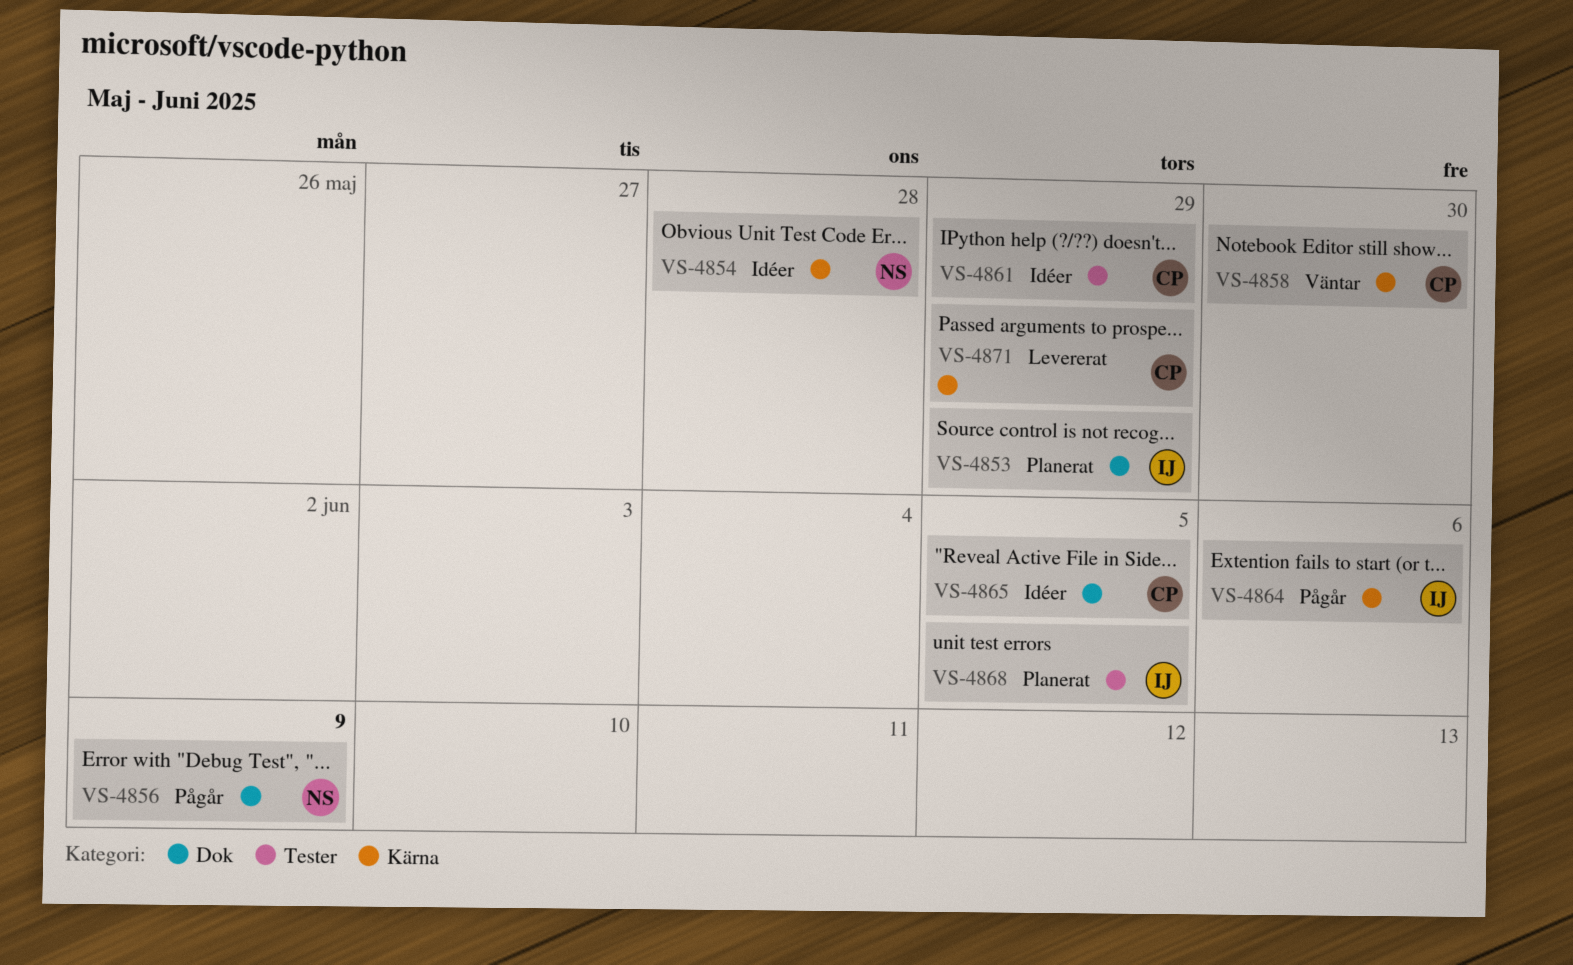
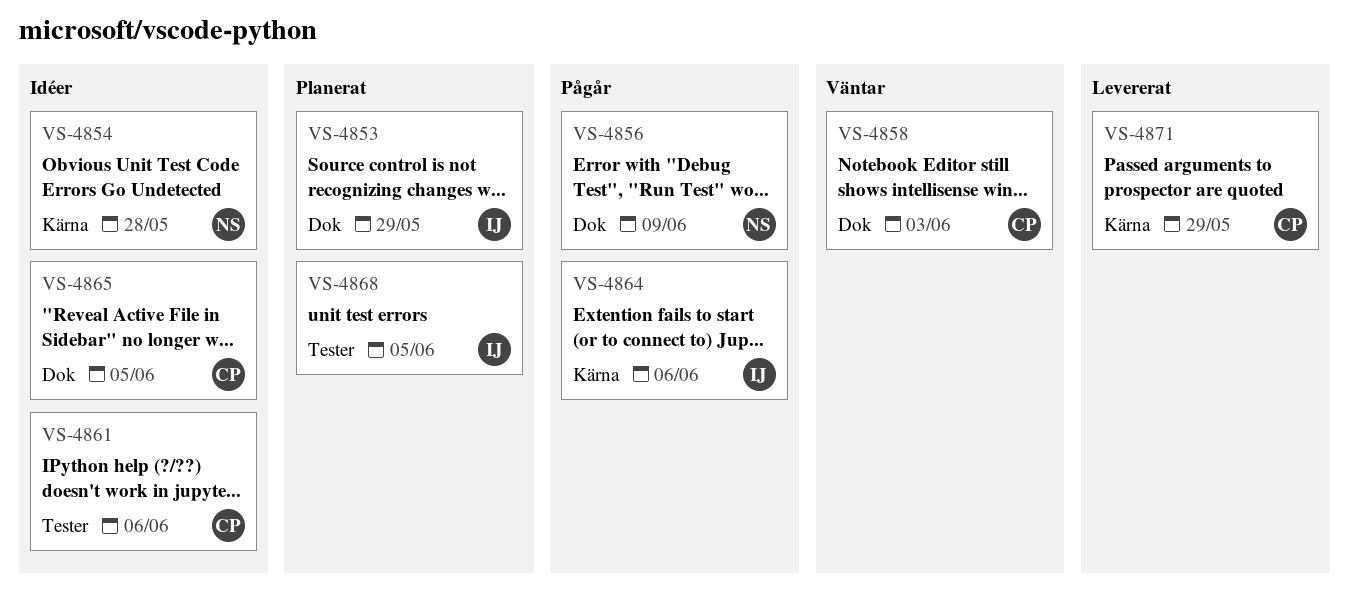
VS-4858, label: Kärna -> Dok
VS-4858, due: May 30 -> Jun 3
VS-4861, due: May 29 -> Jun 6

